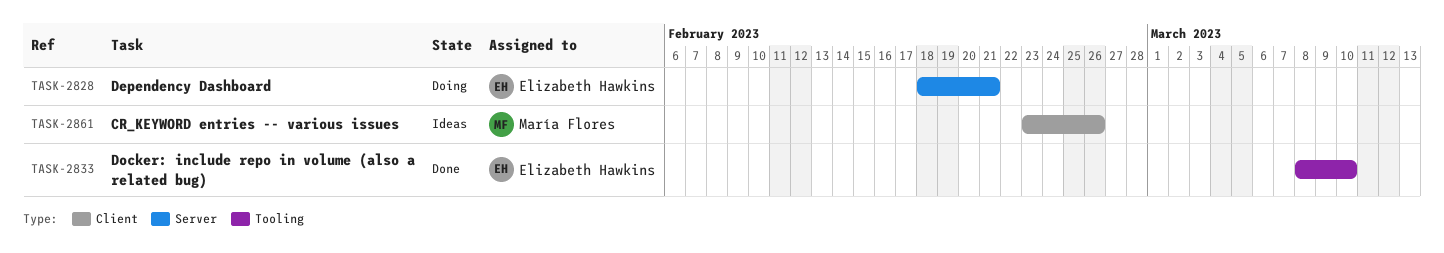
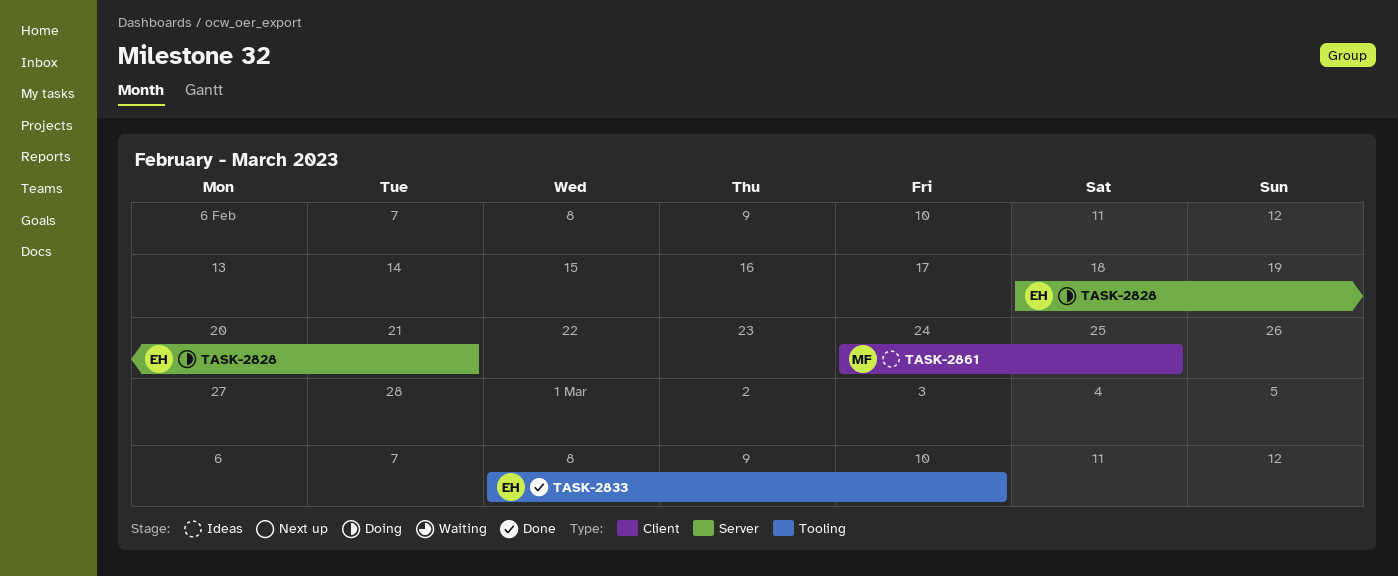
TASK-2861, start: Feb 23 -> Feb 24
TASK-2861, due: Feb 26 -> Feb 25

